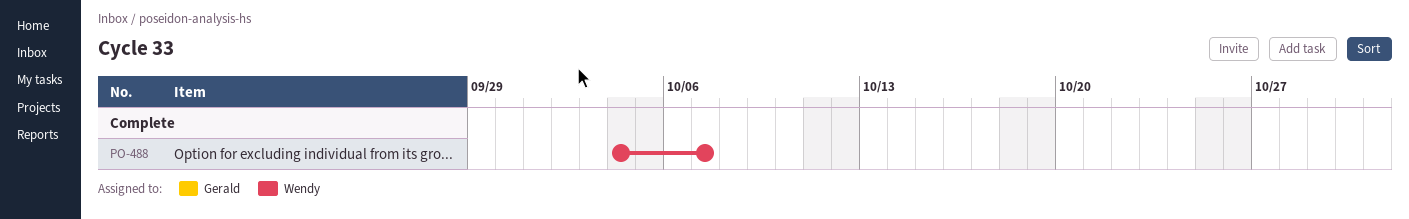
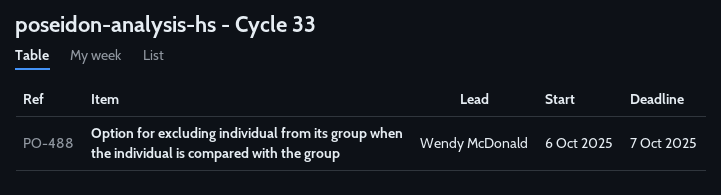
PO-488, start: Oct 4 -> Oct 6

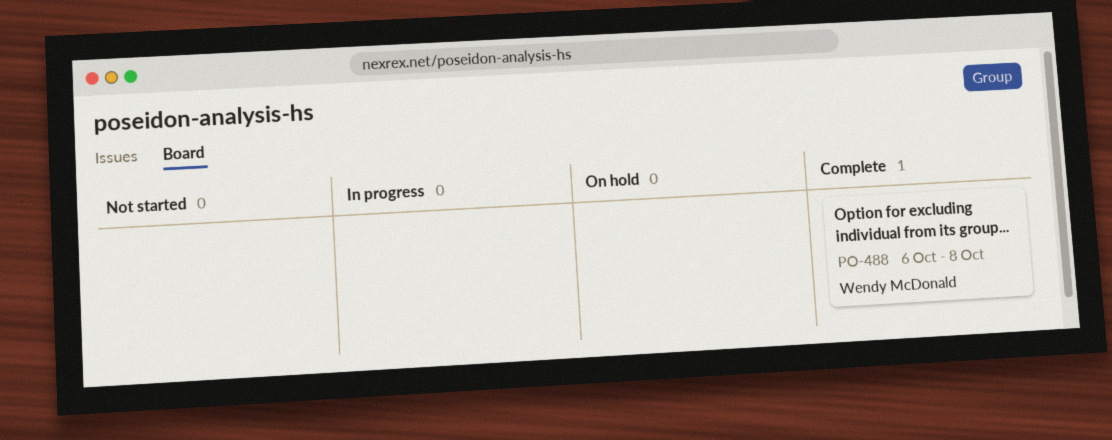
PO-488, due: Oct 7 -> Oct 8

